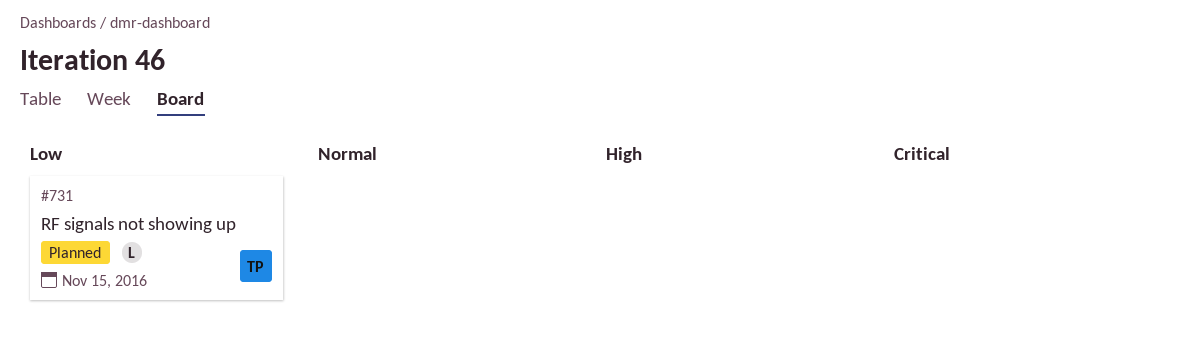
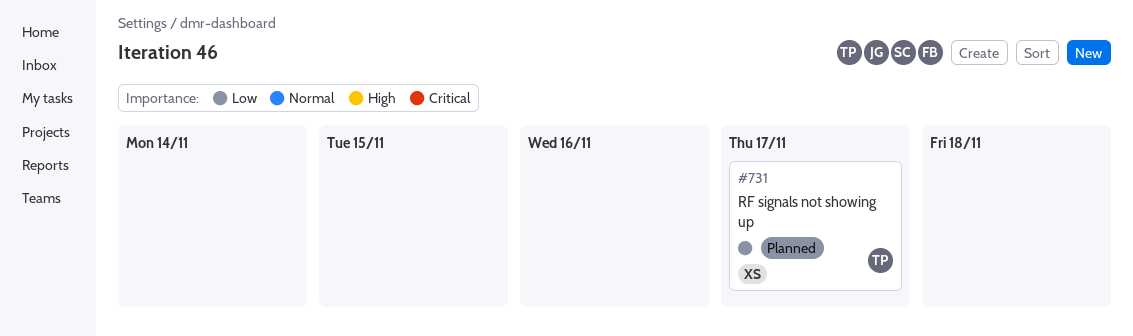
#731, estimate: L -> XS
#731, due: Nov 15 -> Nov 17

